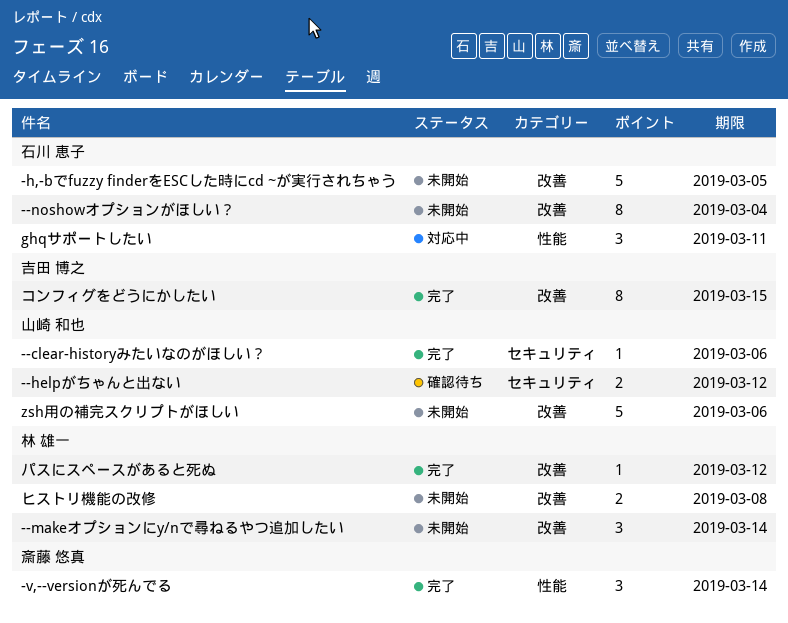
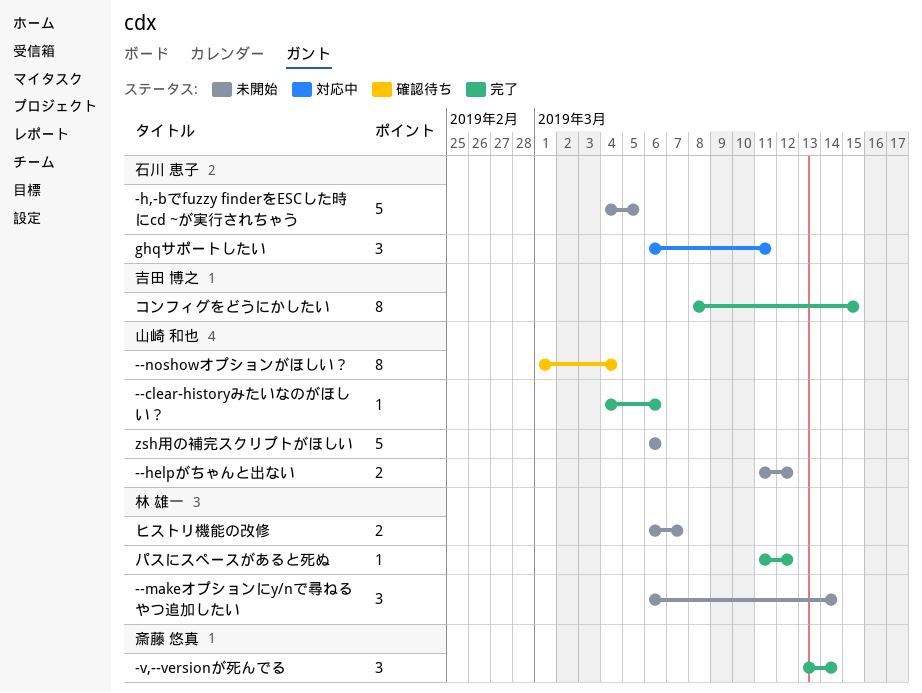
--helpがちゃんと出ない, status: 確認待ち -> 未開始
--noshowオプションがほしい？, status: 未開始 -> 確認待ち
--noshowオプションがほしい？, owner: 石川 恵子 -> 山崎 和也
ヒストリ機能の改修, due: Mar 8 -> Mar 7

